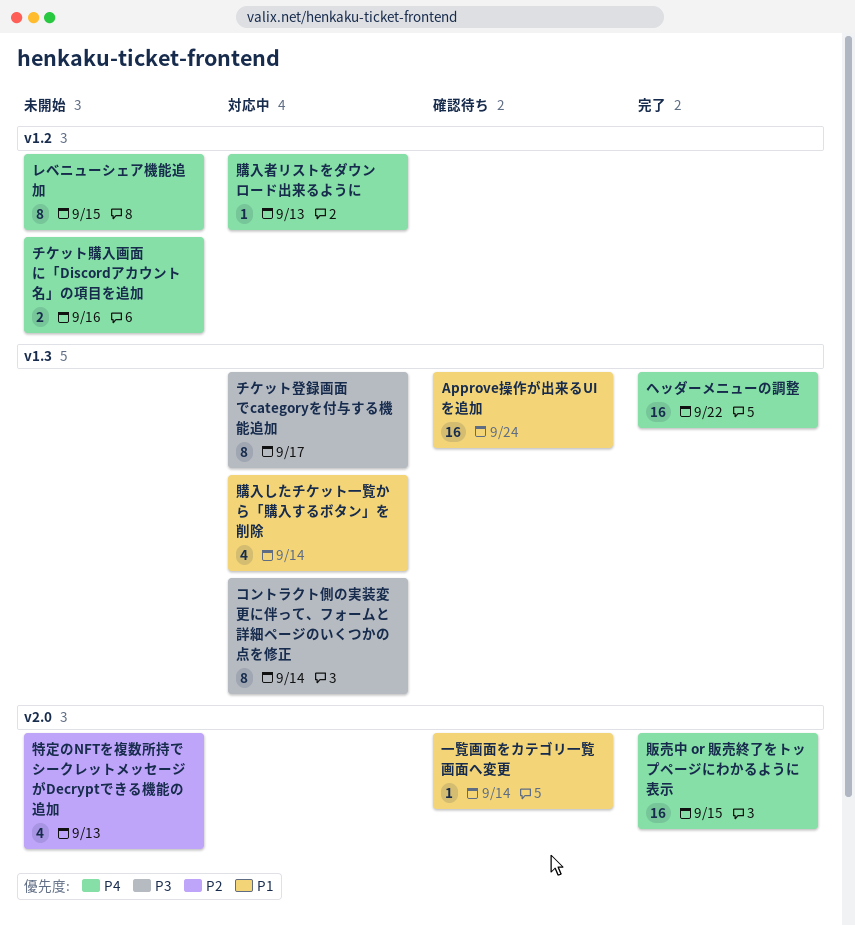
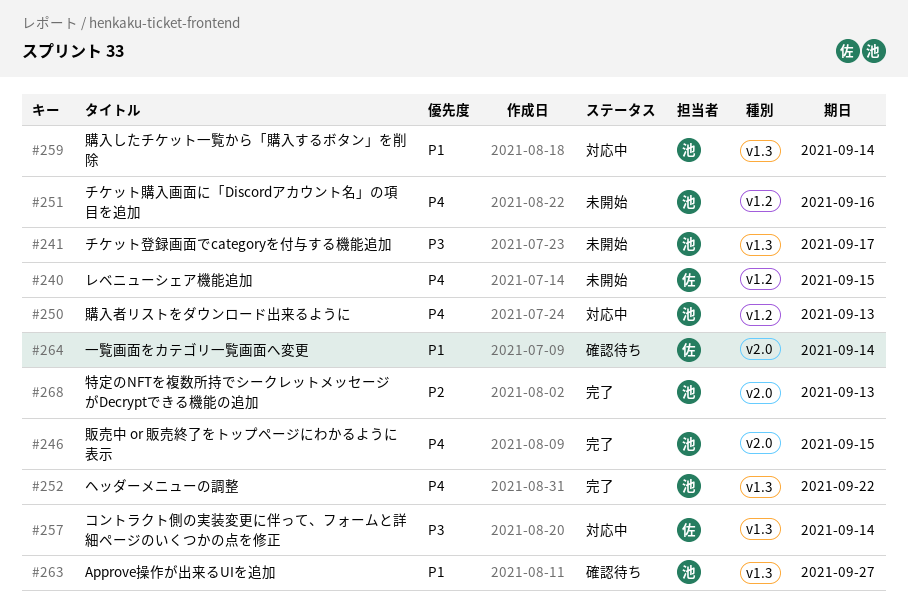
Approve操作が出来るUIを追加, due: Sep 24 -> Sep 27
チケット登録画面でcategoryを付与する機能追加, status: 対応中 -> 未開始
特定のNFTを複数所持でシークレットメッセージがDecryptできる機能の追加, status: 未開始 -> 完了

